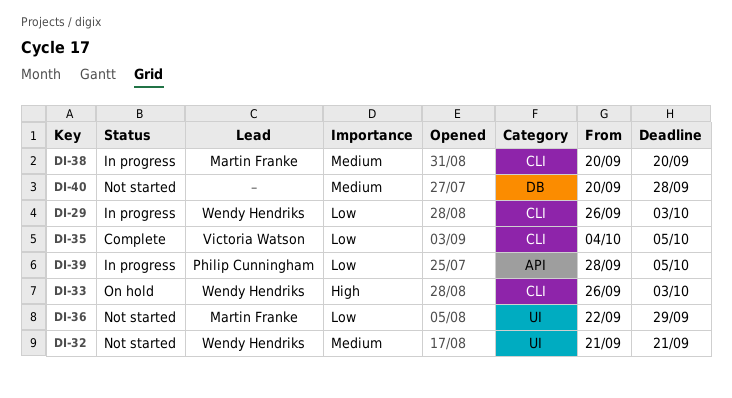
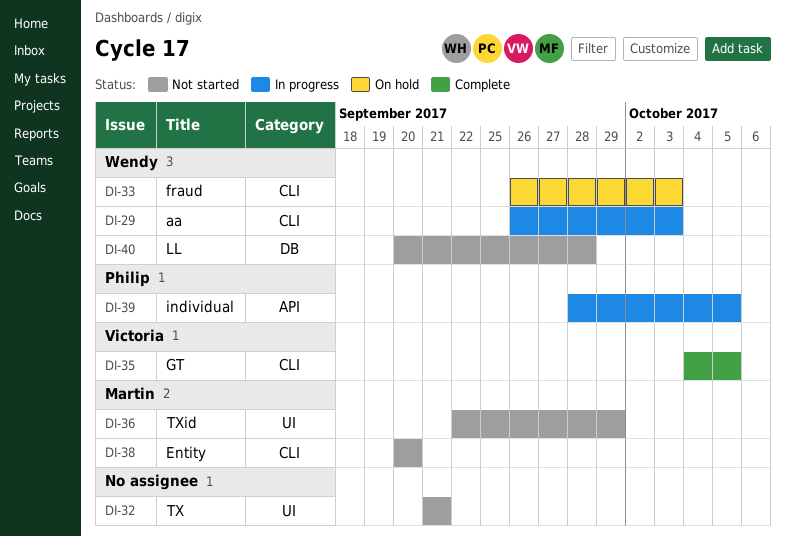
DI-32, owner: Wendy Hendriks -> none
DI-38, status: In progress -> Not started
DI-40, owner: none -> Wendy Hendriks

